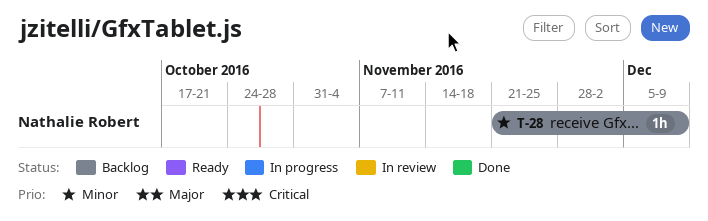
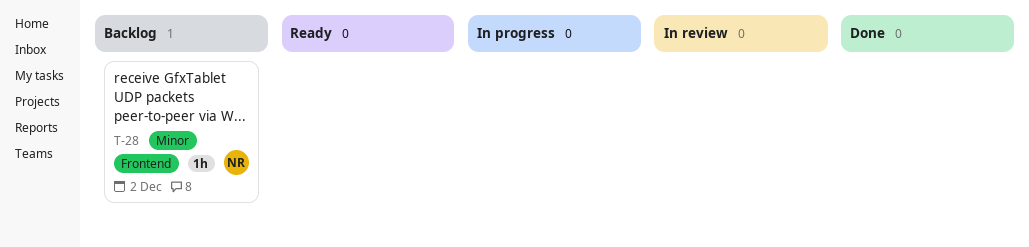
T-28, due: Dec 9 -> Dec 2

